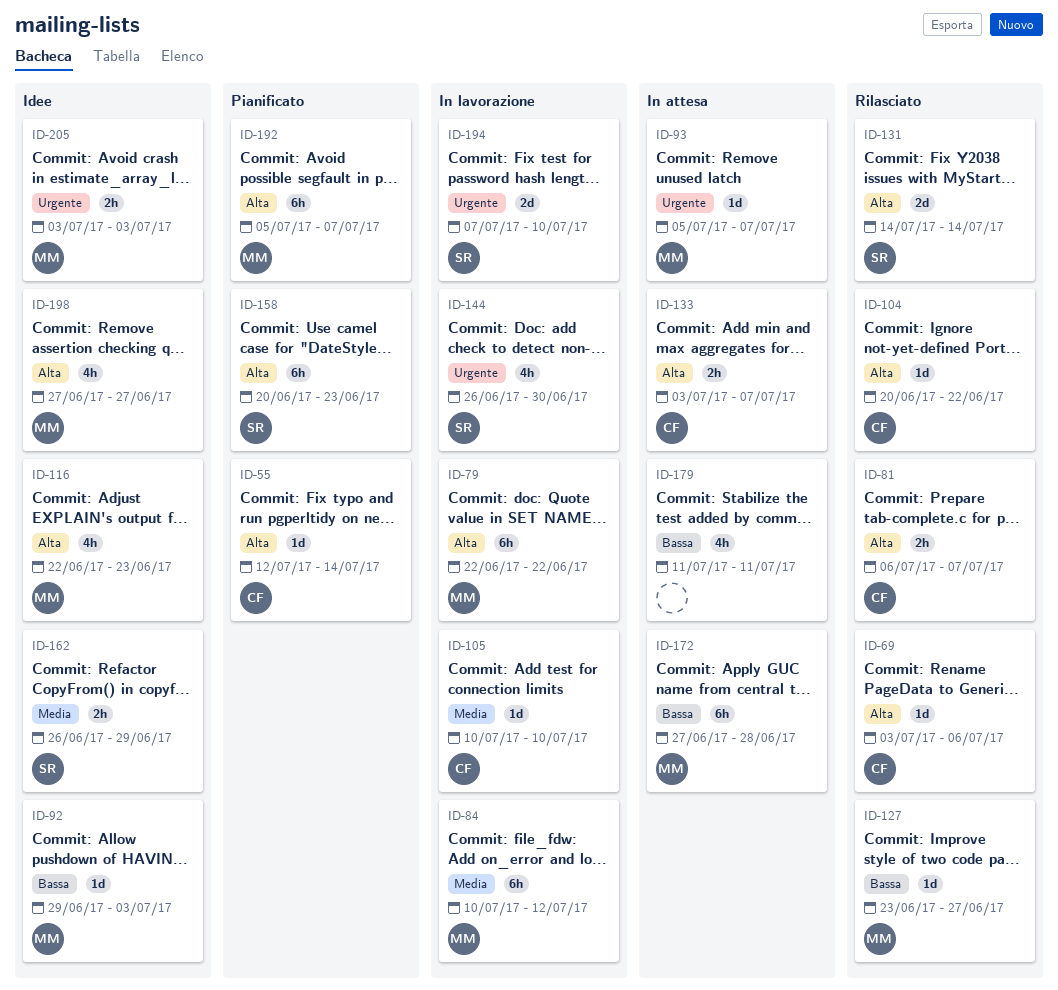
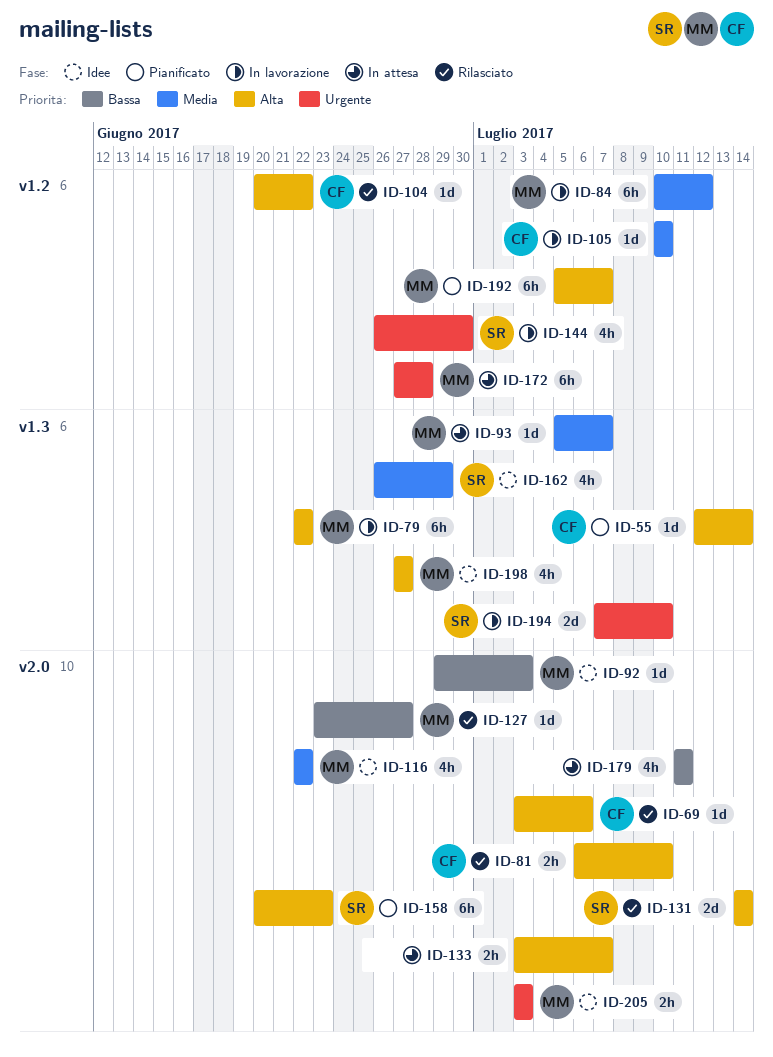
ID-81, due: Jul 7 -> Jul 10
ID-93, priority: Urgente -> Media
ID-116, priority: Alta -> Media
ID-116, due: Jun 23 -> Jun 22
ID-133, owner: CF -> none
ID-162, estimate: 2h -> 4h
ID-172, priority: Bassa -> Urgente

